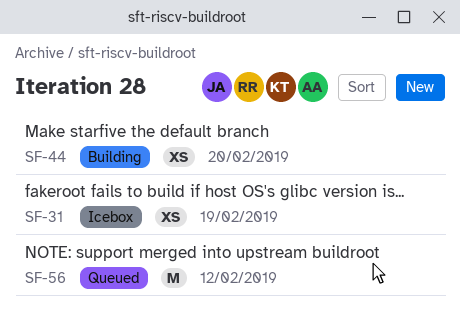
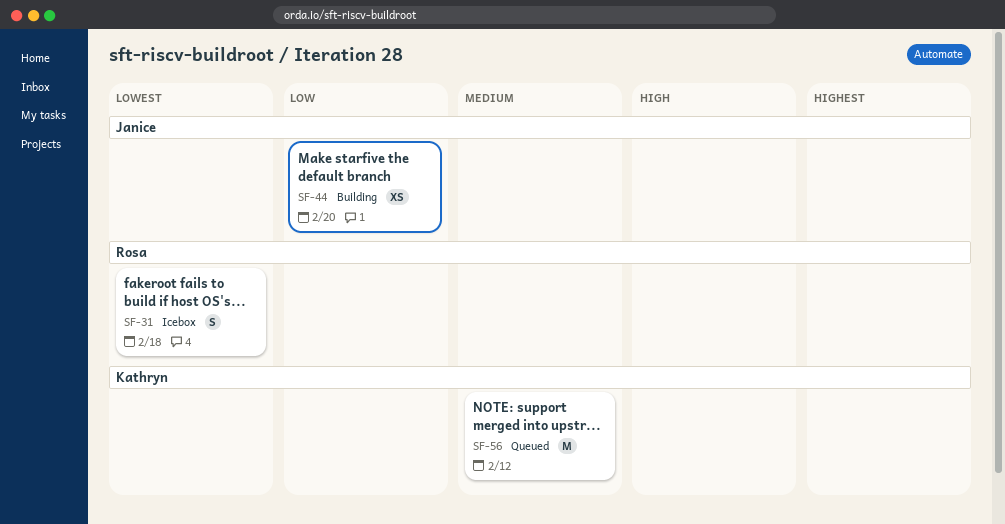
SF-31, estimate: XS -> S
SF-31, due: Feb 19 -> Feb 18

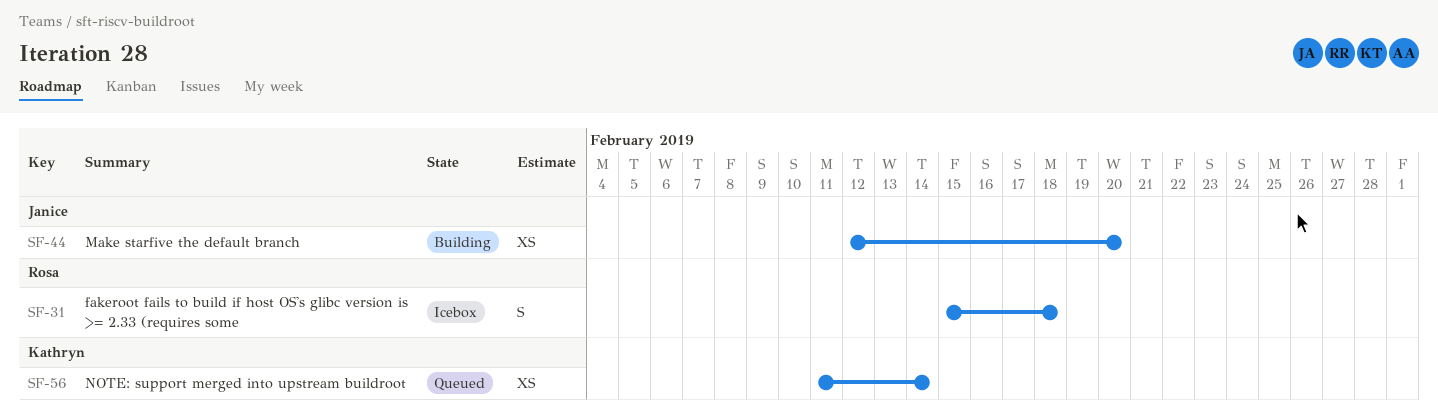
SF-56, estimate: M -> XS
SF-56, due: Feb 12 -> Feb 14

